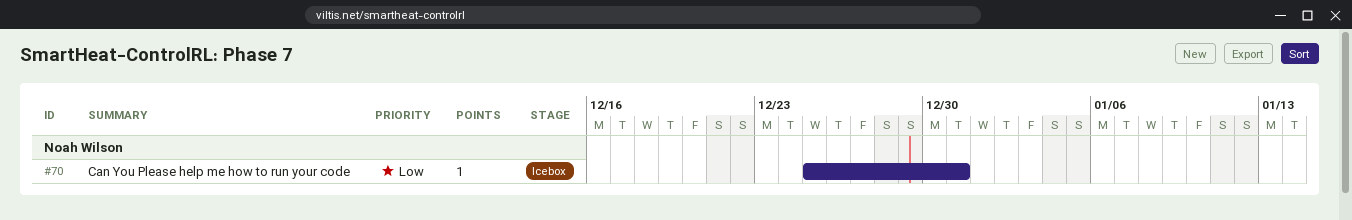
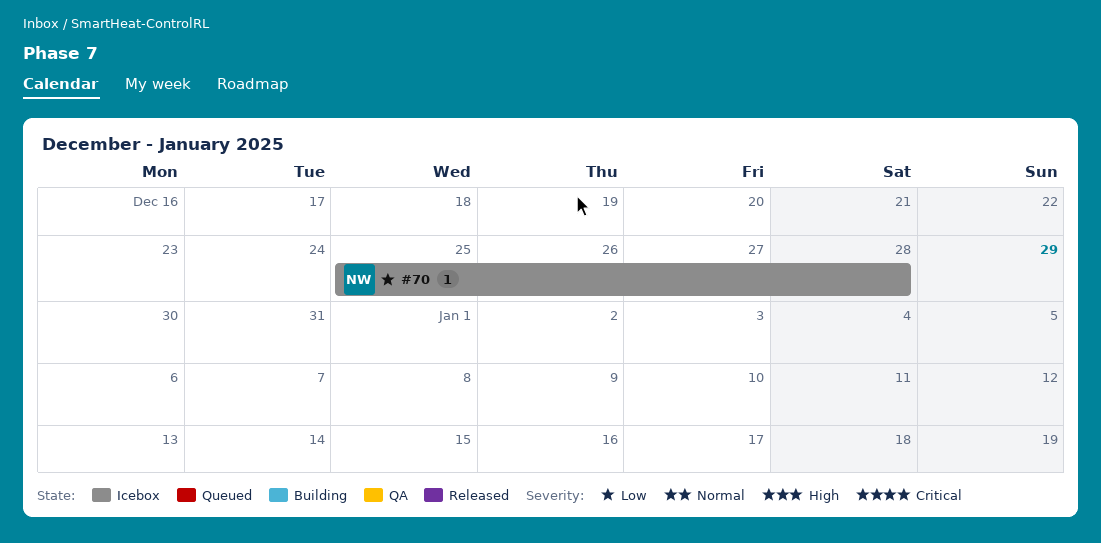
#70, due: Dec 31 -> Dec 28

